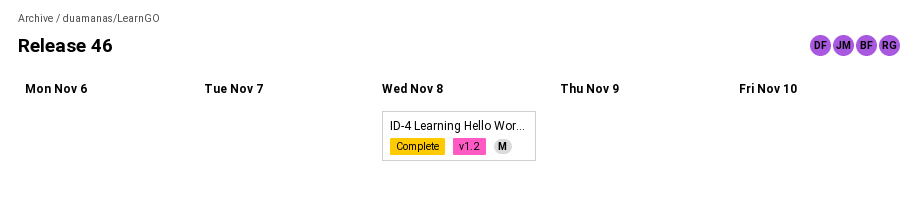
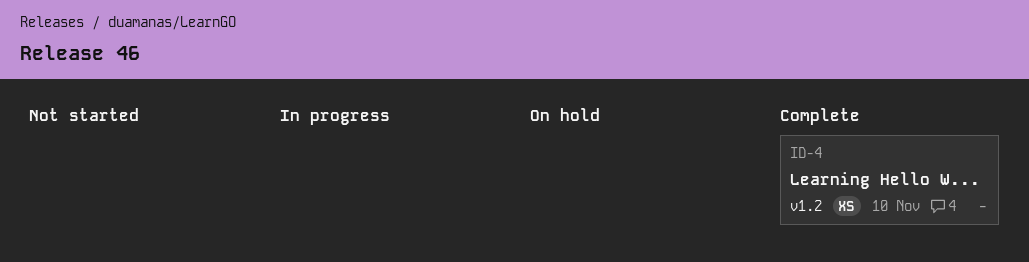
ID-4, estimate: M -> XS
ID-4, due: Nov 8 -> Nov 10

